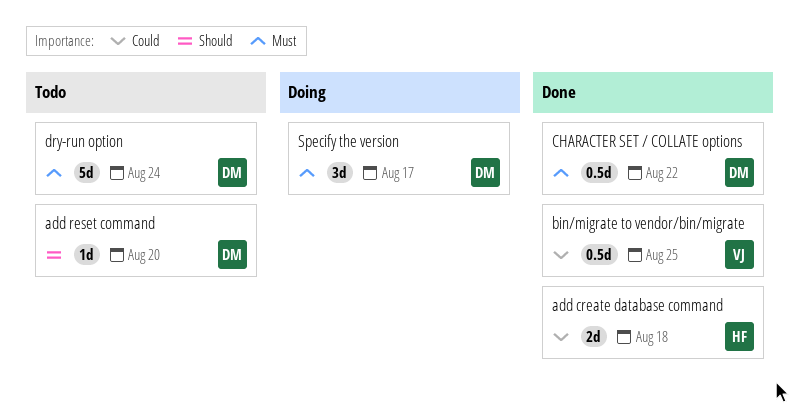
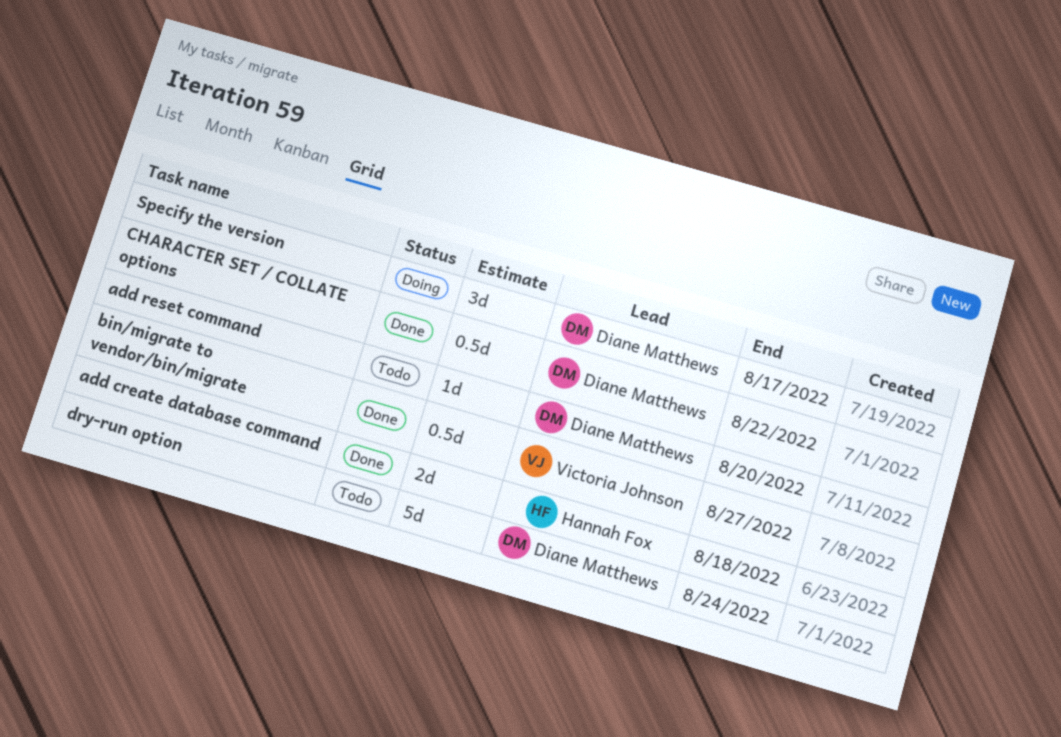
bin/migrate to vendor/bin/migrate, due: Aug 25 -> Aug 27

